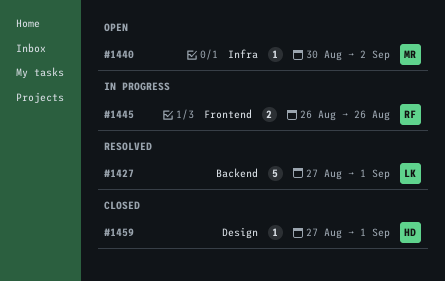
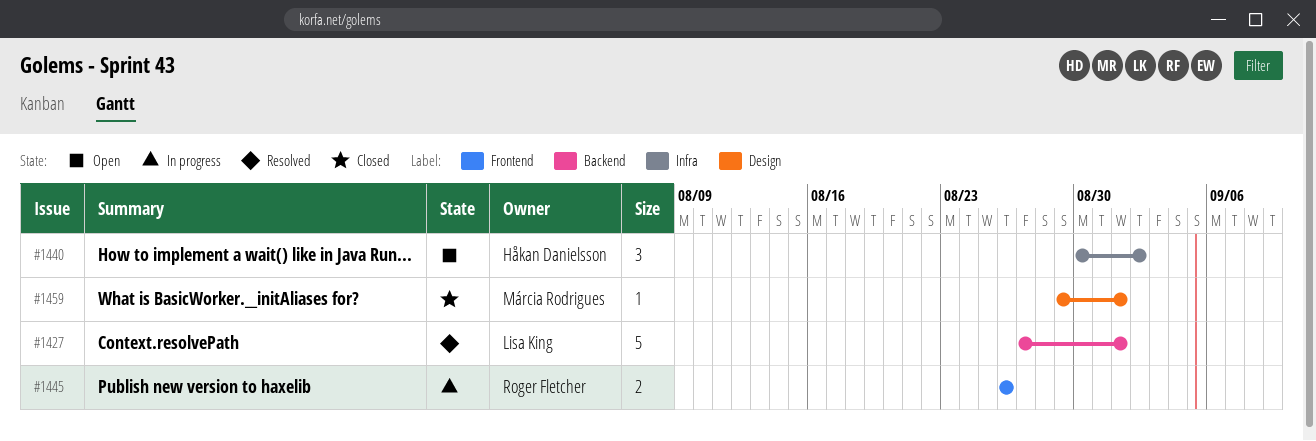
#1440, owner: Márcia Rodrigues -> Håkan Danielsson
#1440, estimate: 1 -> 3
#1459, owner: Håkan Danielsson -> Márcia Rodrigues
#1459, start: Aug 27 -> Aug 29

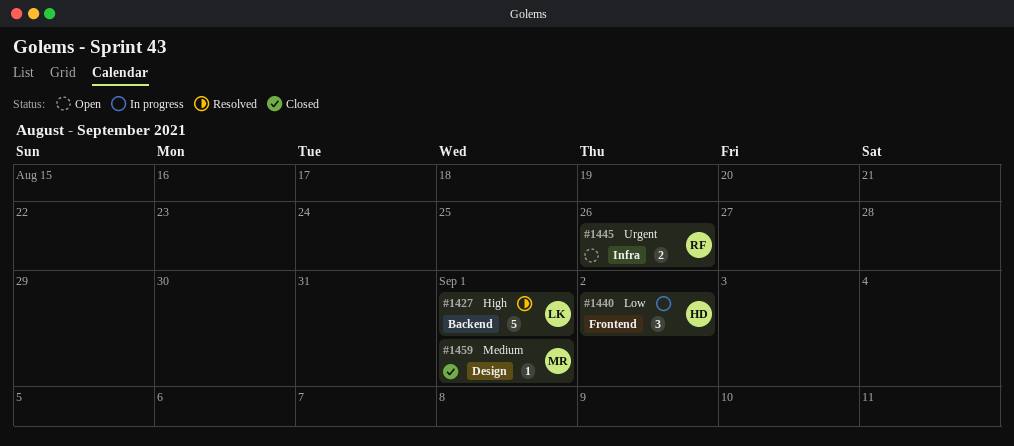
#1440, status: Open -> In progress
#1440, label: Infra -> Frontend
#1445, status: In progress -> Open
#1445, label: Frontend -> Infra

